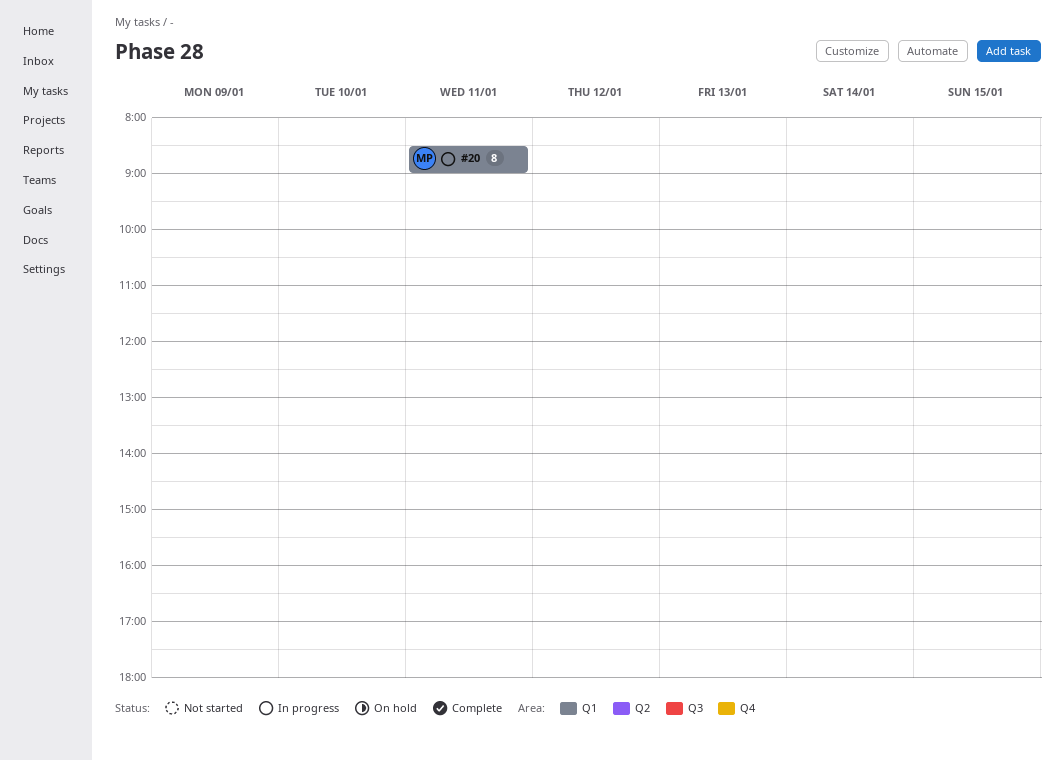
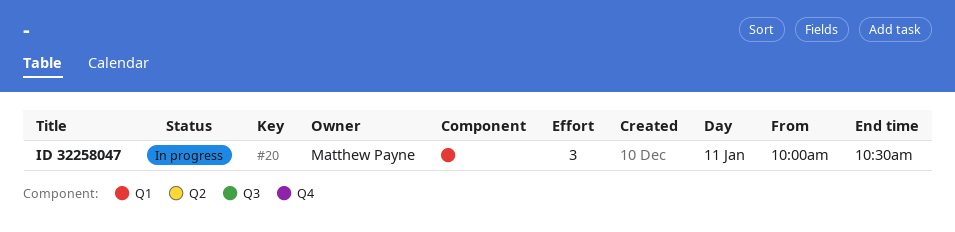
#20, estimate: 8 -> 3
#20, begins: 08:30 -> 10:00
#20, ends: 09:00 -> 10:30

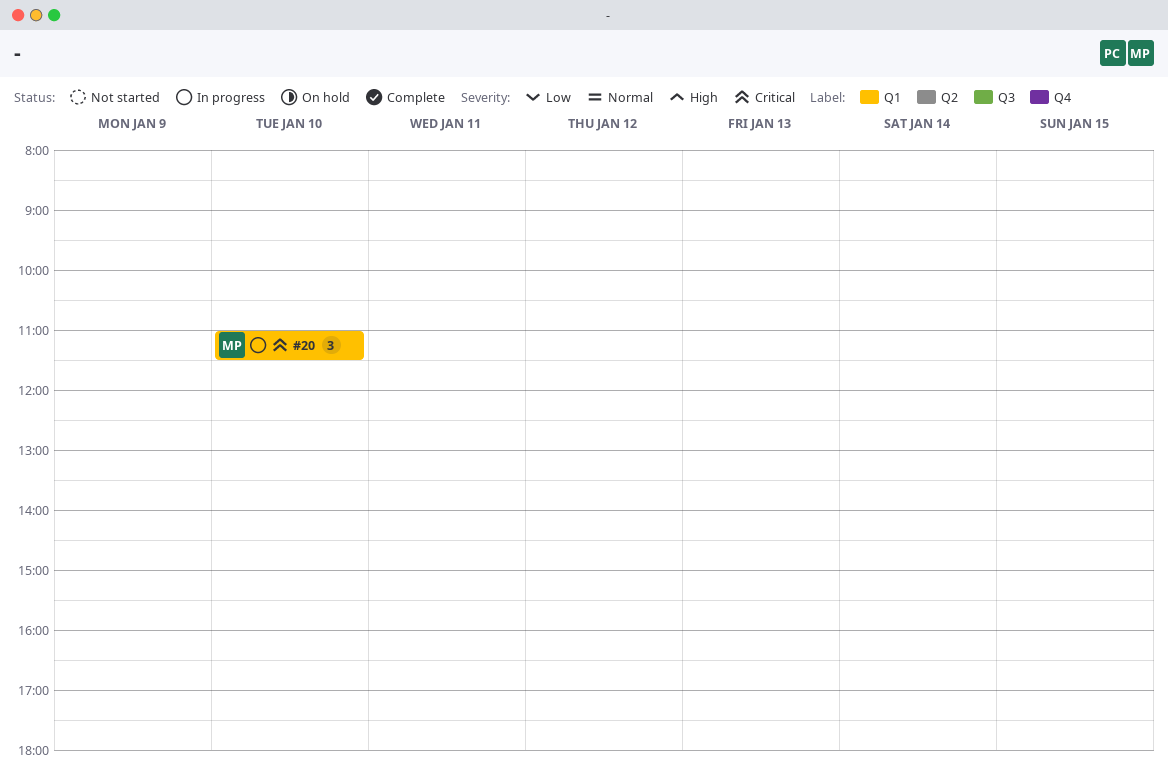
#20, day: Jan 11 -> Jan 10
#20, begins: 10:00 -> 11:00
#20, ends: 10:30 -> 11:30

